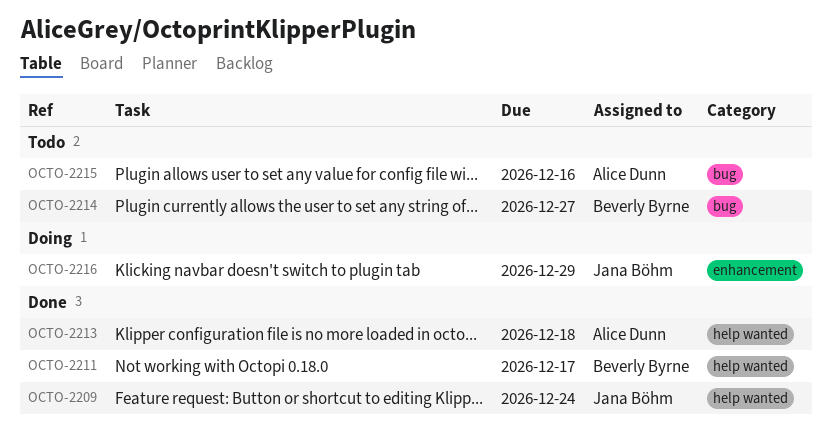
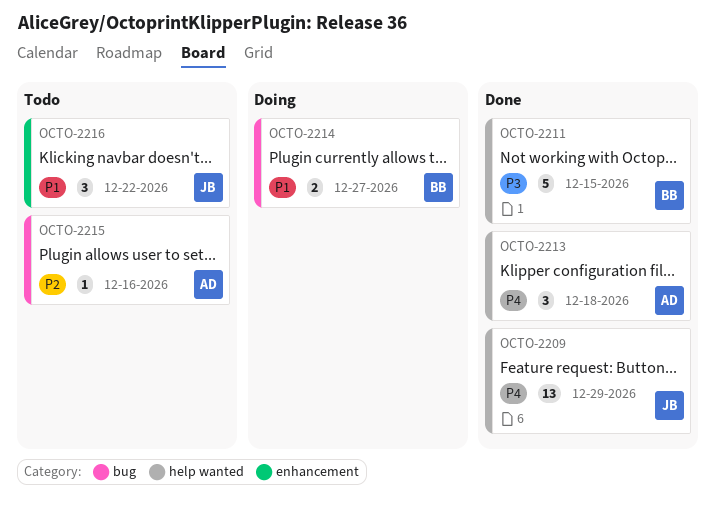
OCTO-2209, due: Dec 24 -> Dec 29
OCTO-2211, due: Dec 17 -> Dec 15
OCTO-2214, status: Todo -> Doing
OCTO-2216, status: Doing -> Todo
OCTO-2216, due: Dec 29 -> Dec 22

